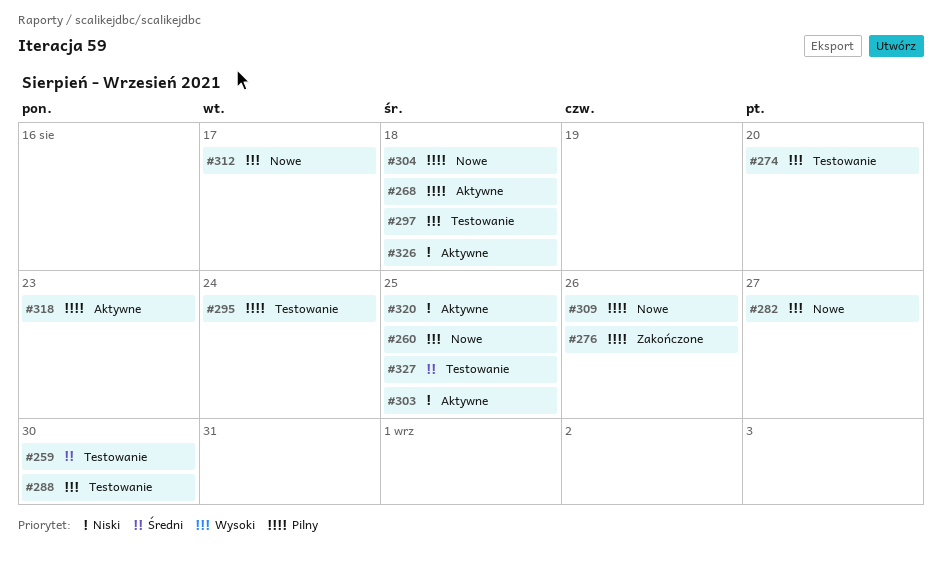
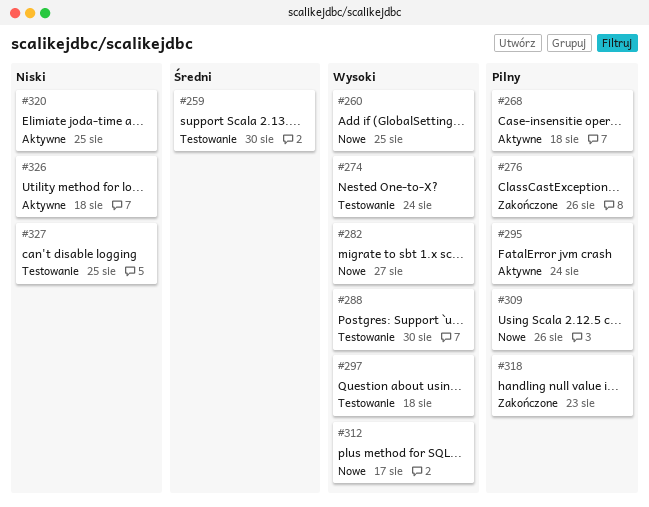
#274, due: Aug 20 -> Aug 24
#295, status: Testowanie -> Aktywne
#303: present -> none
#304: present -> none
#318, status: Aktywne -> Zakończone
#327, priority: Średni -> Niski

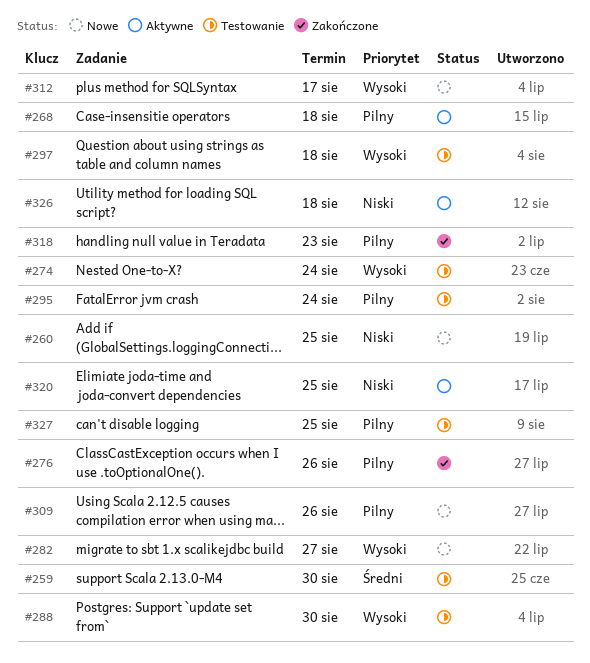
#260, priority: Wysoki -> Niski
#295, status: Aktywne -> Testowanie
#327, priority: Niski -> Pilny

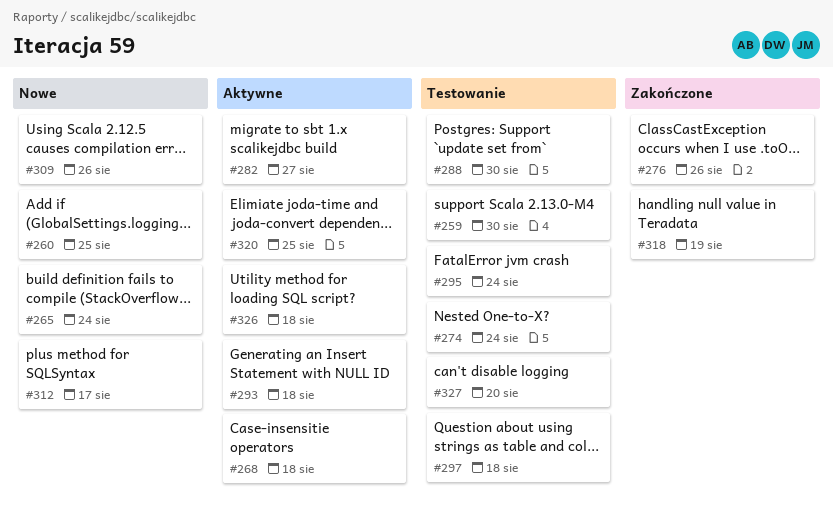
#265: none -> present
#282, status: Nowe -> Aktywne
#293: none -> present
#318, due: Aug 23 -> Aug 19
#327, due: Aug 25 -> Aug 20

